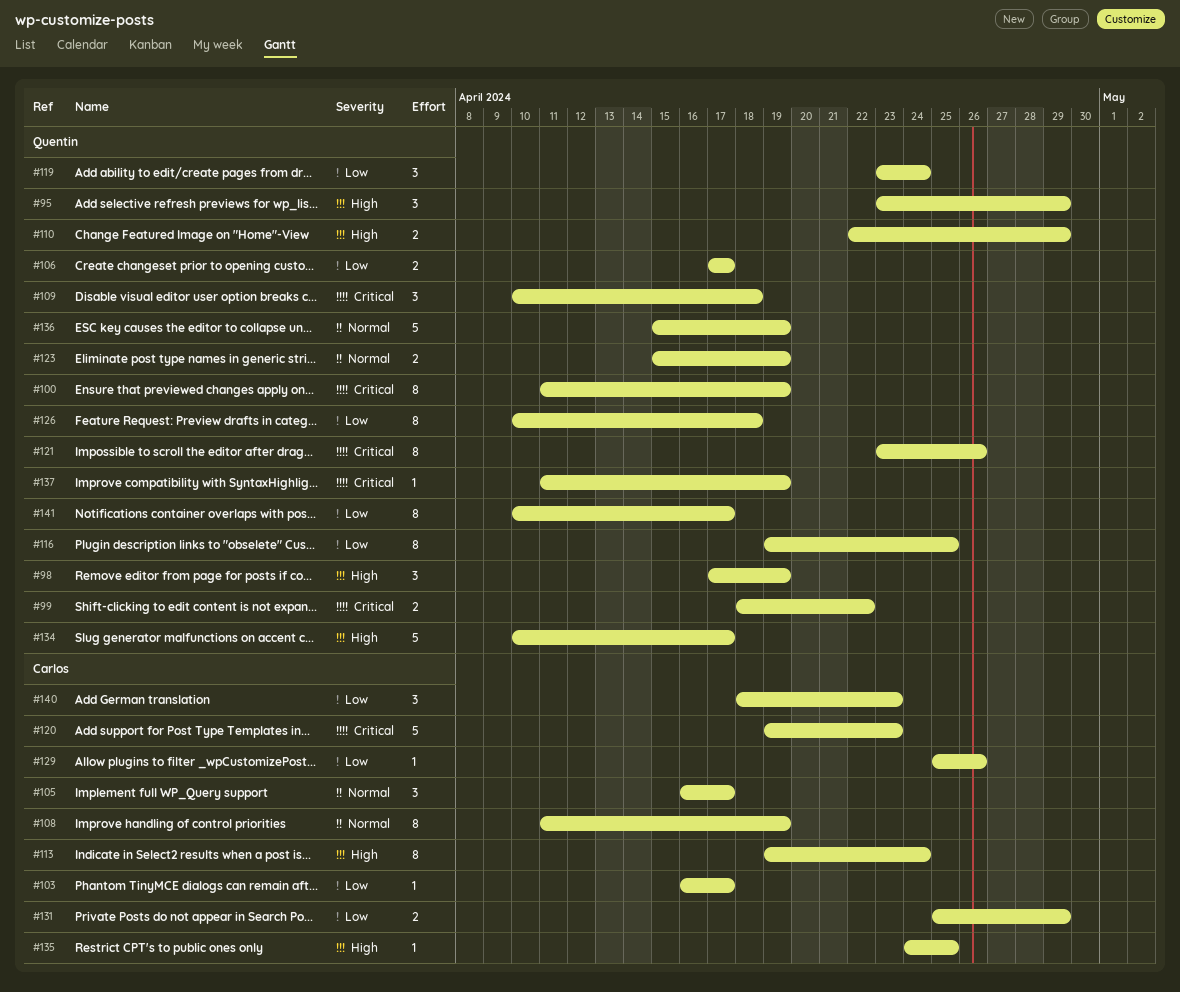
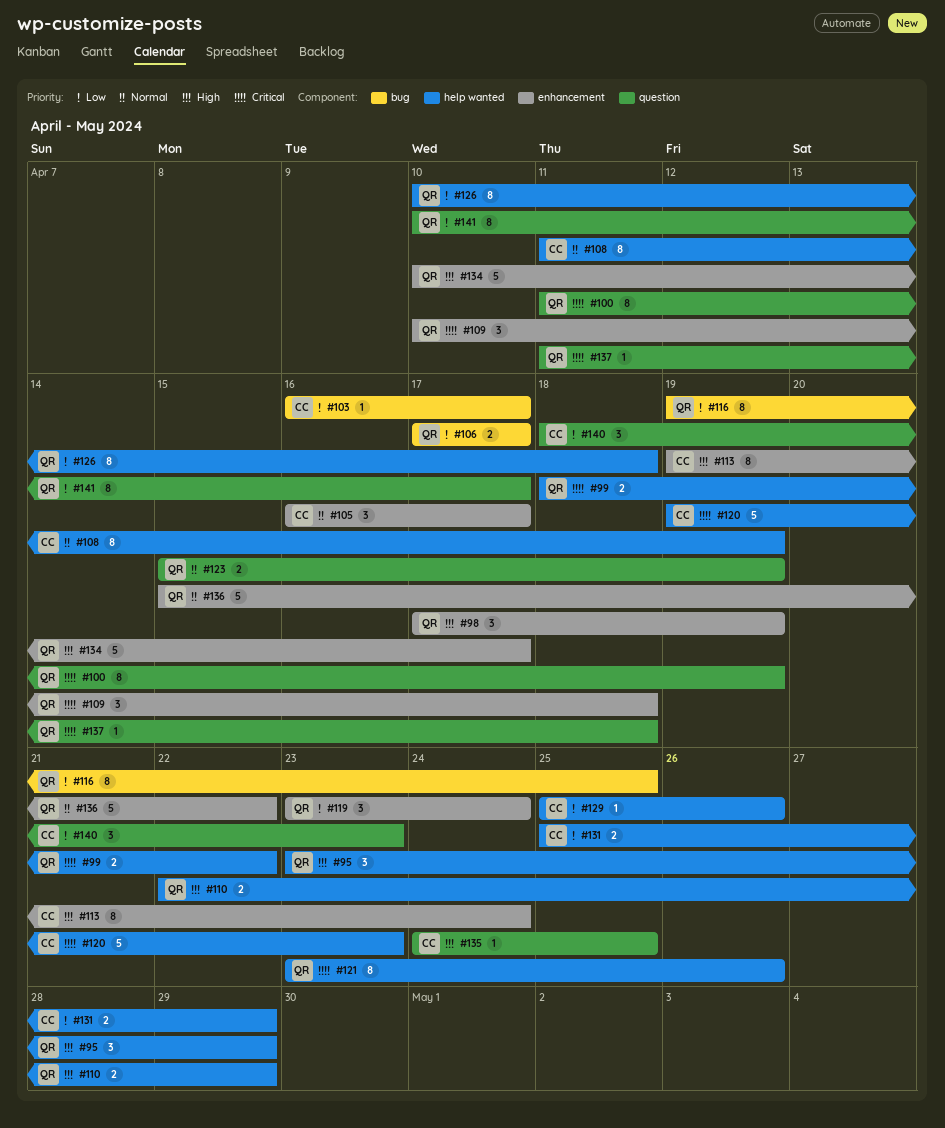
#136, due: Apr 19 -> Apr 22
#137, due: Apr 19 -> Apr 18

